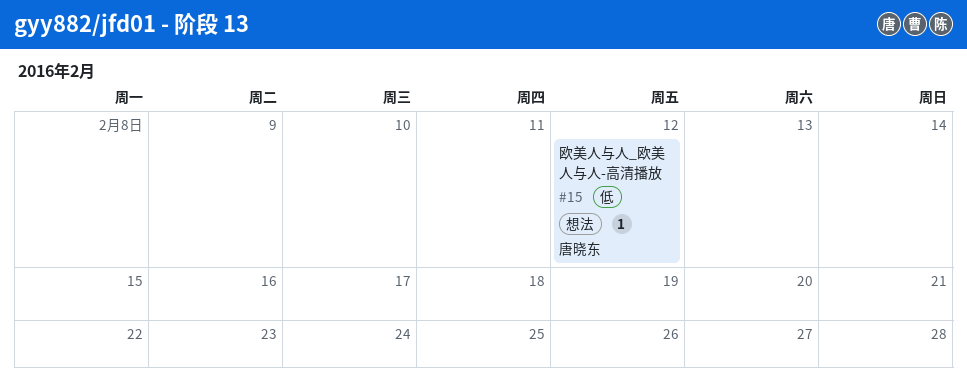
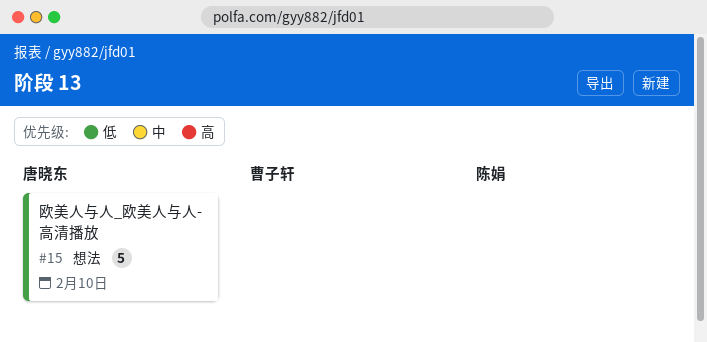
#15, estimate: 1 -> 5
#15, due: Feb 12 -> Feb 10

